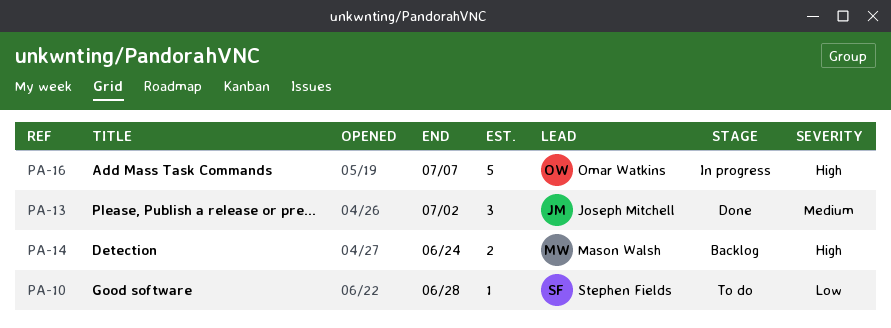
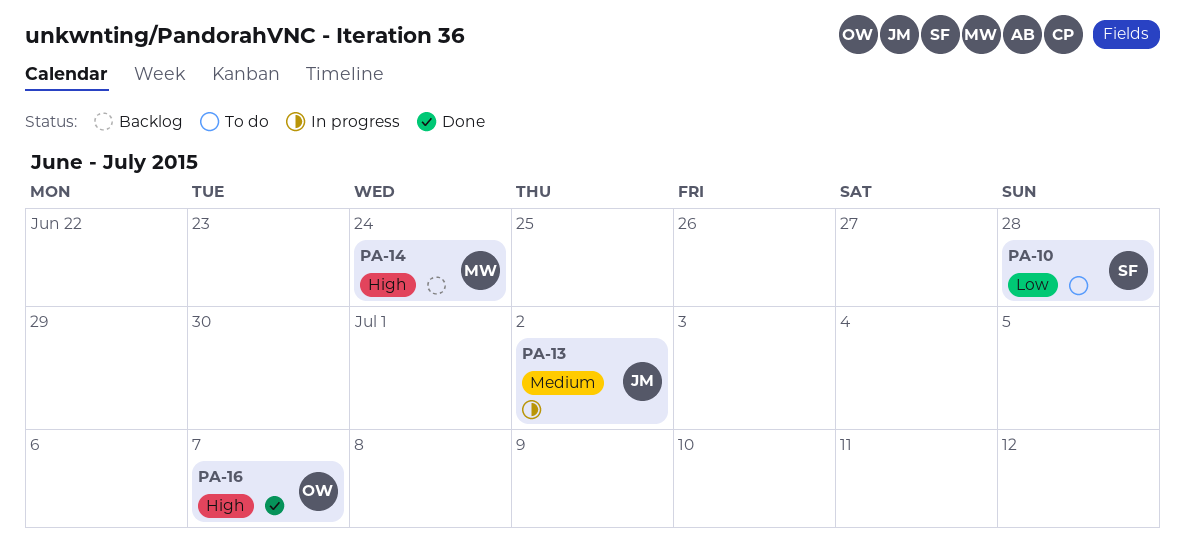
PA-13, status: Done -> In progress
PA-16, status: In progress -> Done

